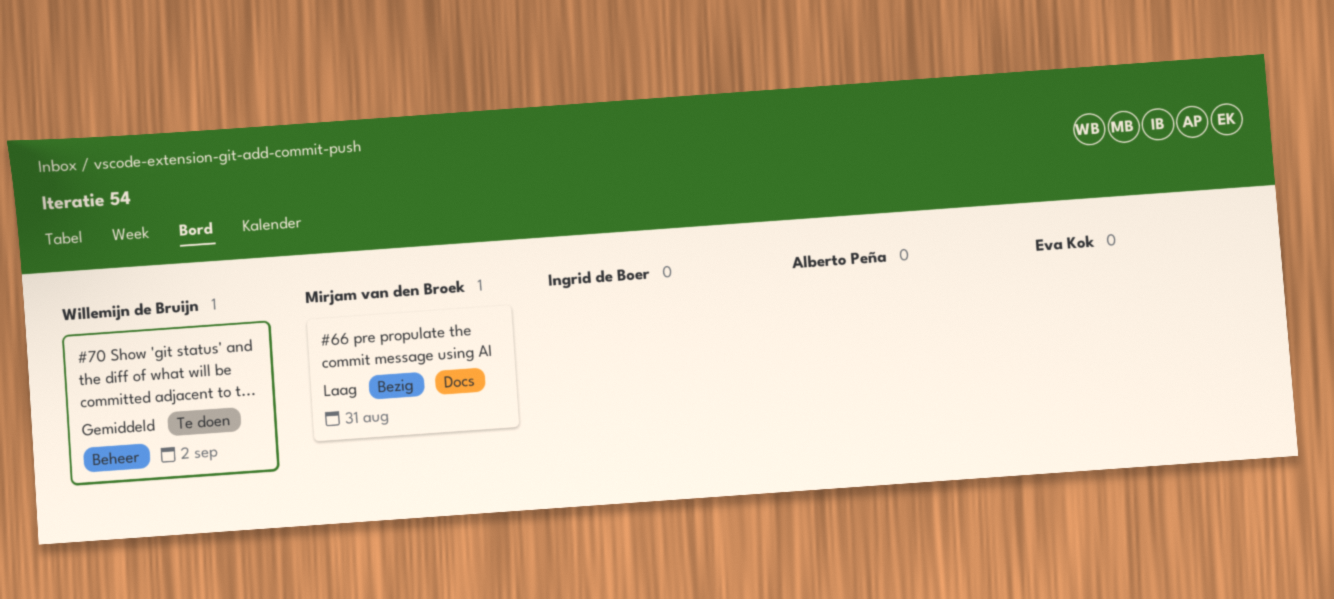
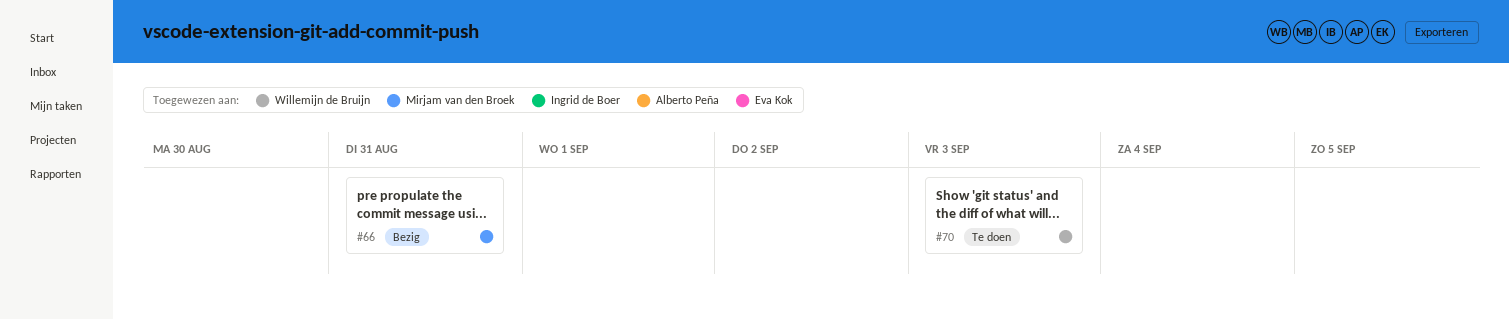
#70, due: Sep 2 -> Sep 3

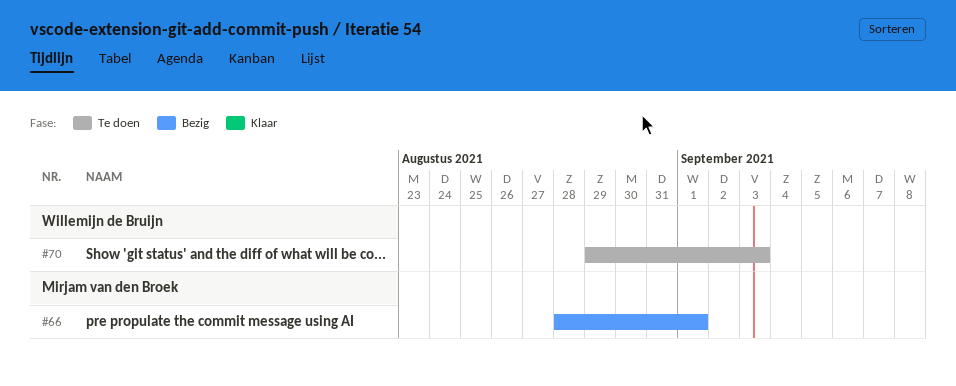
#66, due: Aug 31 -> Sep 1

